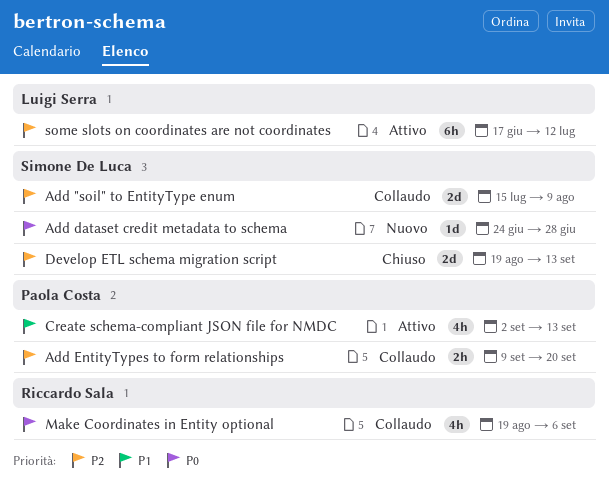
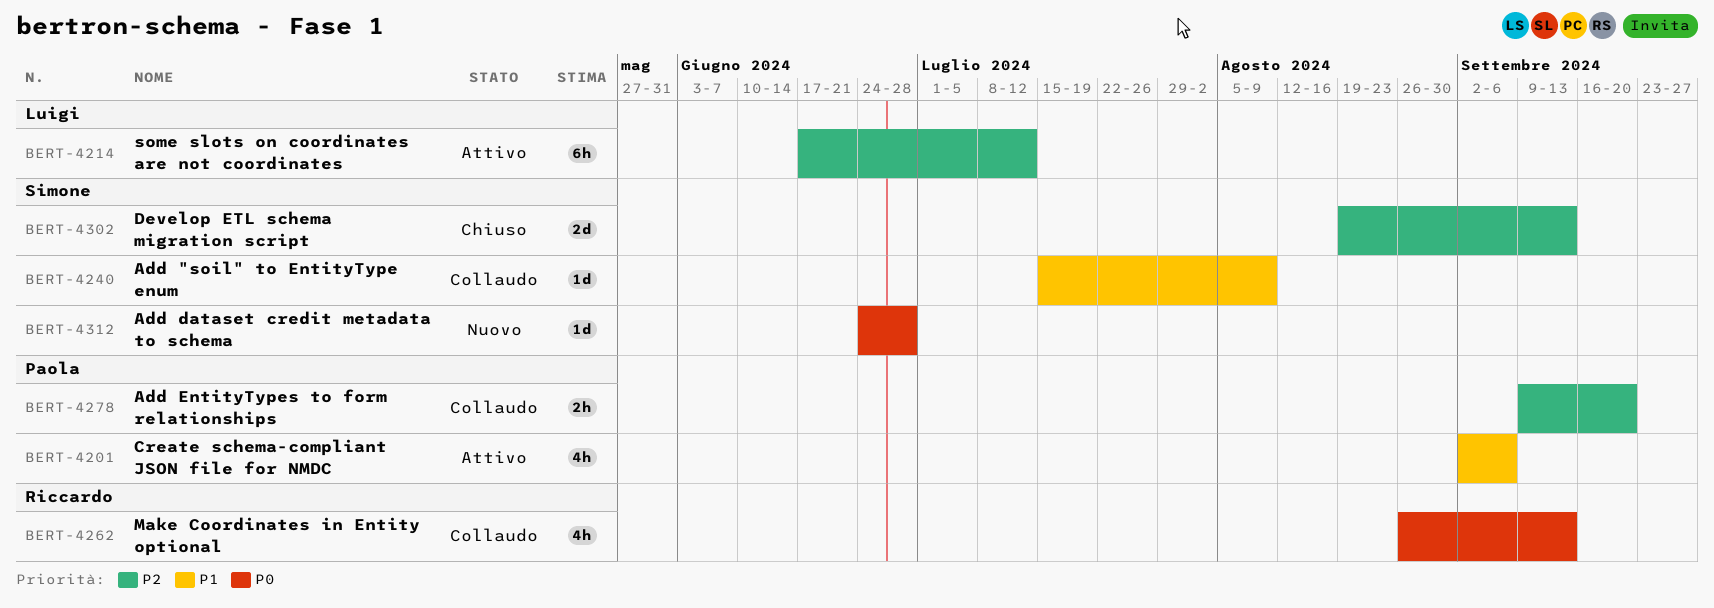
Add "soil" to EntityType enum, priority: P2 -> P1
Add "soil" to EntityType enum, estimate: 2d -> 1d
Create schema-compliant JSON file for NMDC, due: Sep 13 -> Sep 6
Make Coordinates in Entity optional, start: Aug 19 -> Aug 26
Make Coordinates in Entity optional, due: Sep 6 -> Sep 13

